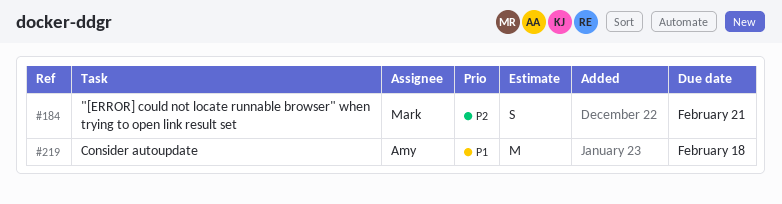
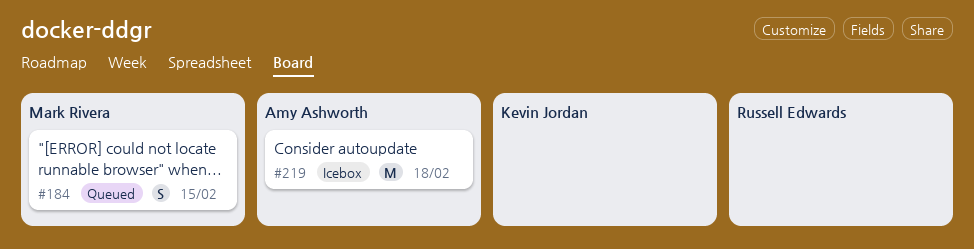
#184, due: Feb 21 -> Feb 15

